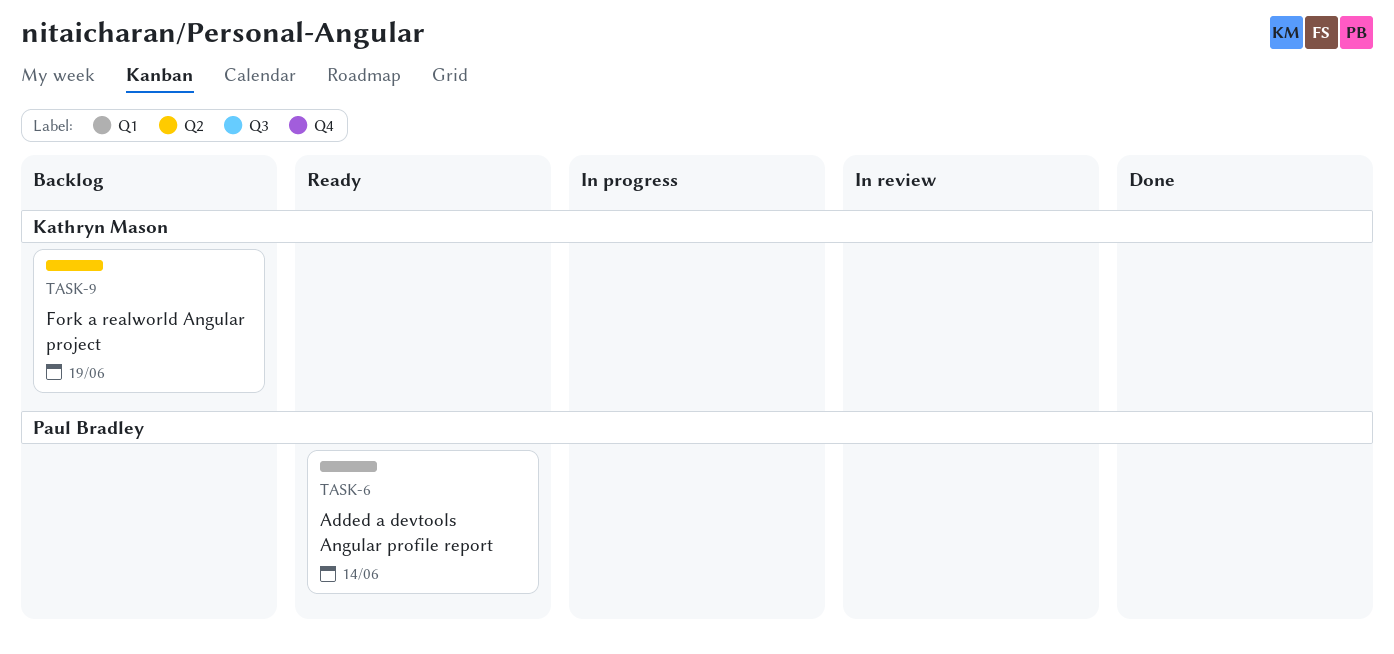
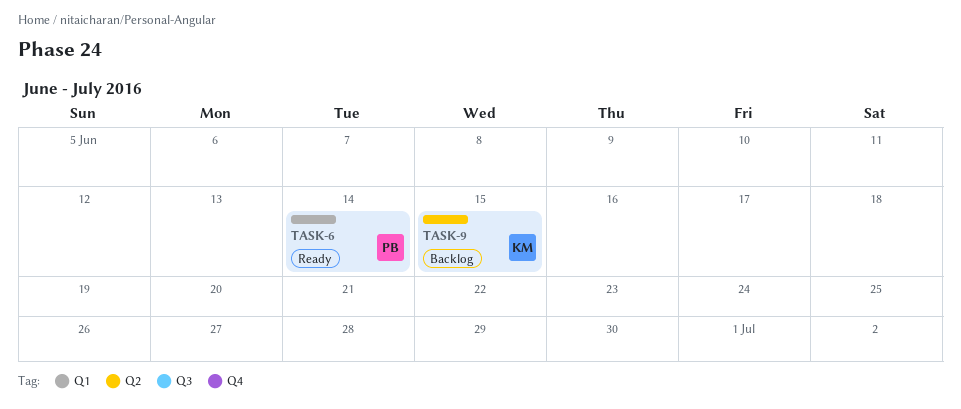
TASK-9, due: Jun 19 -> Jun 15

